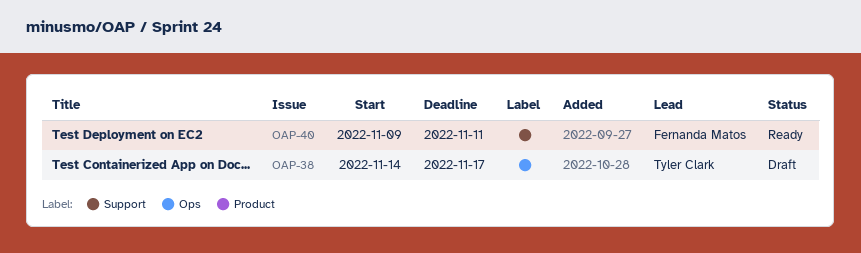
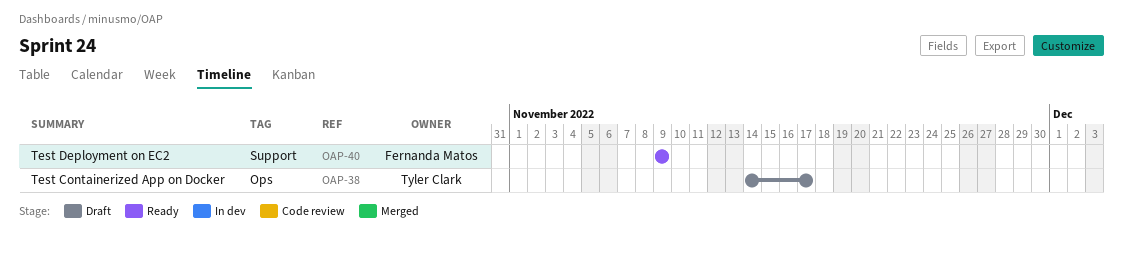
OAP-40, due: Nov 11 -> Nov 9

